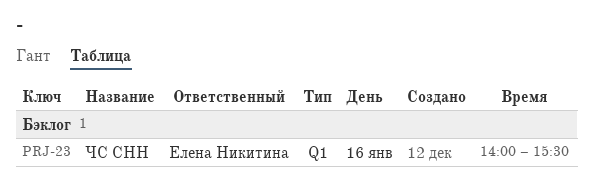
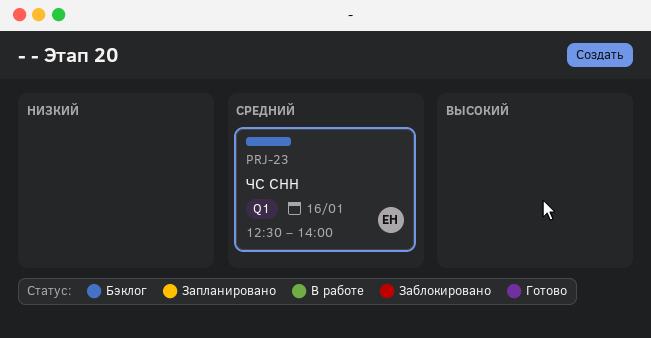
PRJ-23, begins: 14:00 -> 12:30
PRJ-23, ends: 15:30 -> 14:00

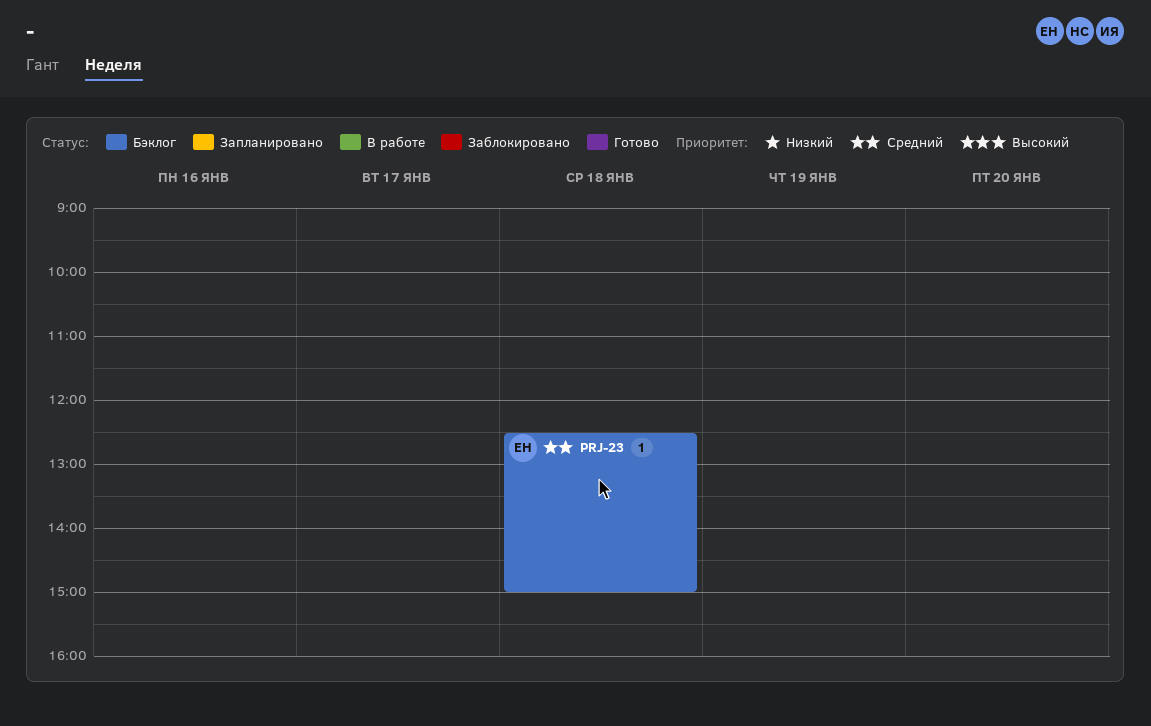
PRJ-23, day: Jan 16 -> Jan 18
PRJ-23, ends: 14:00 -> 15:00

